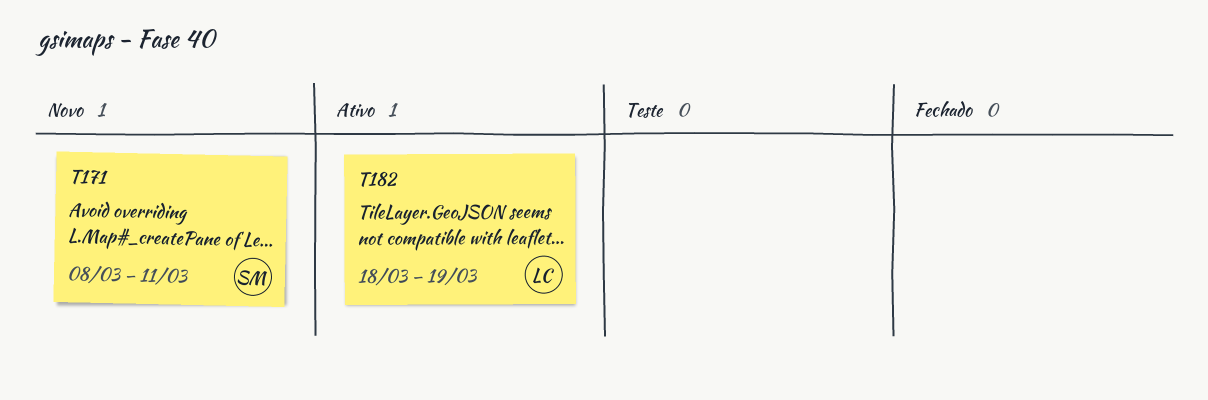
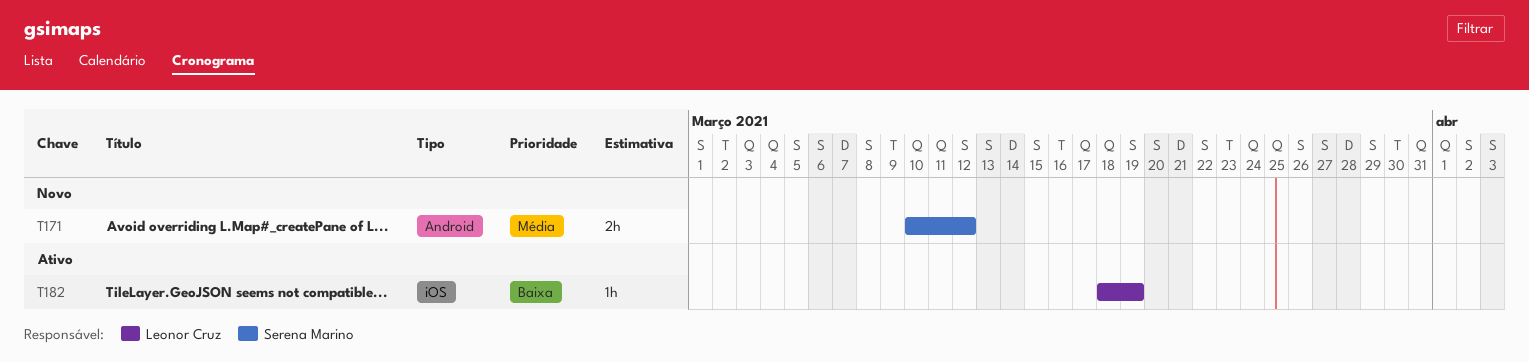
T171, start: Mar 8 -> Mar 10
T171, due: Mar 11 -> Mar 12

